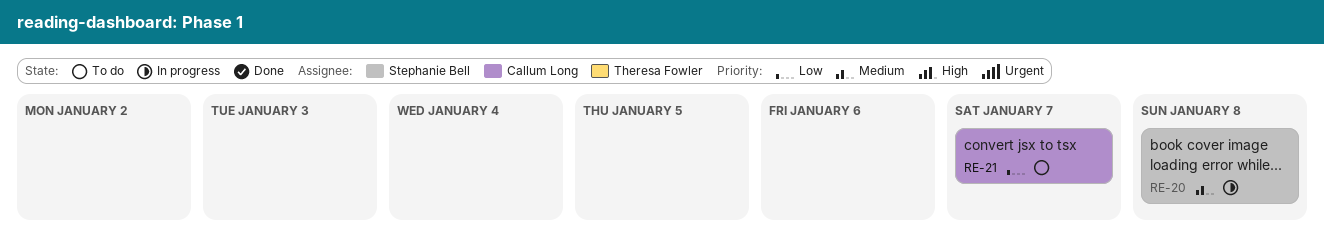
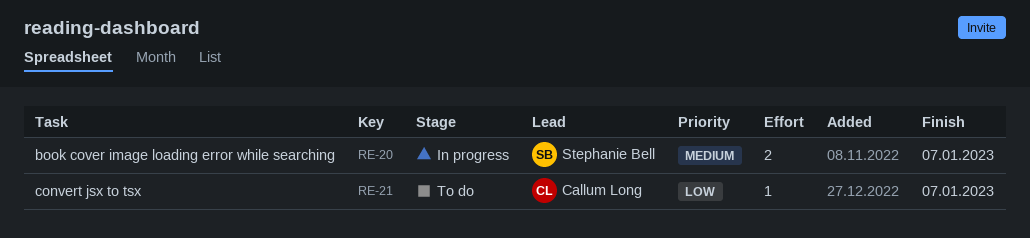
RE-20, due: Jan 8 -> Jan 7

